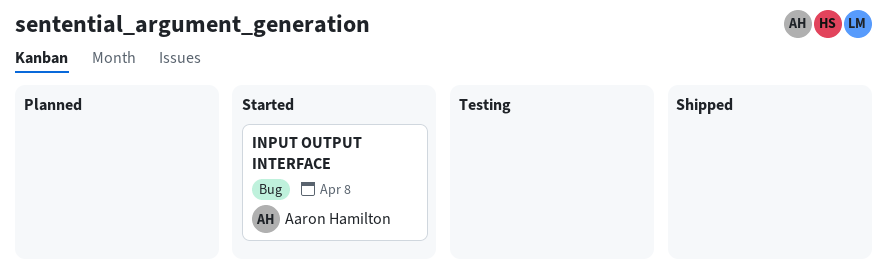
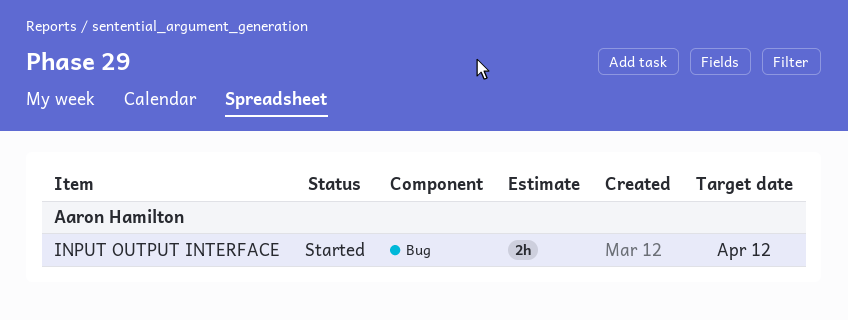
INPUT OUTPUT INTERFACE, due: Apr 8 -> Apr 12

